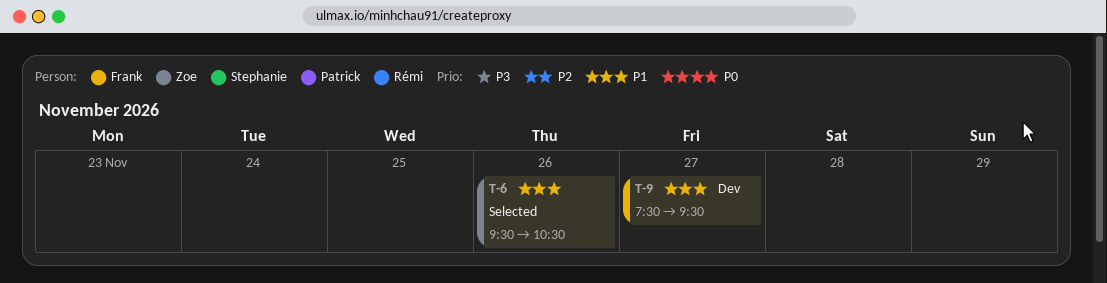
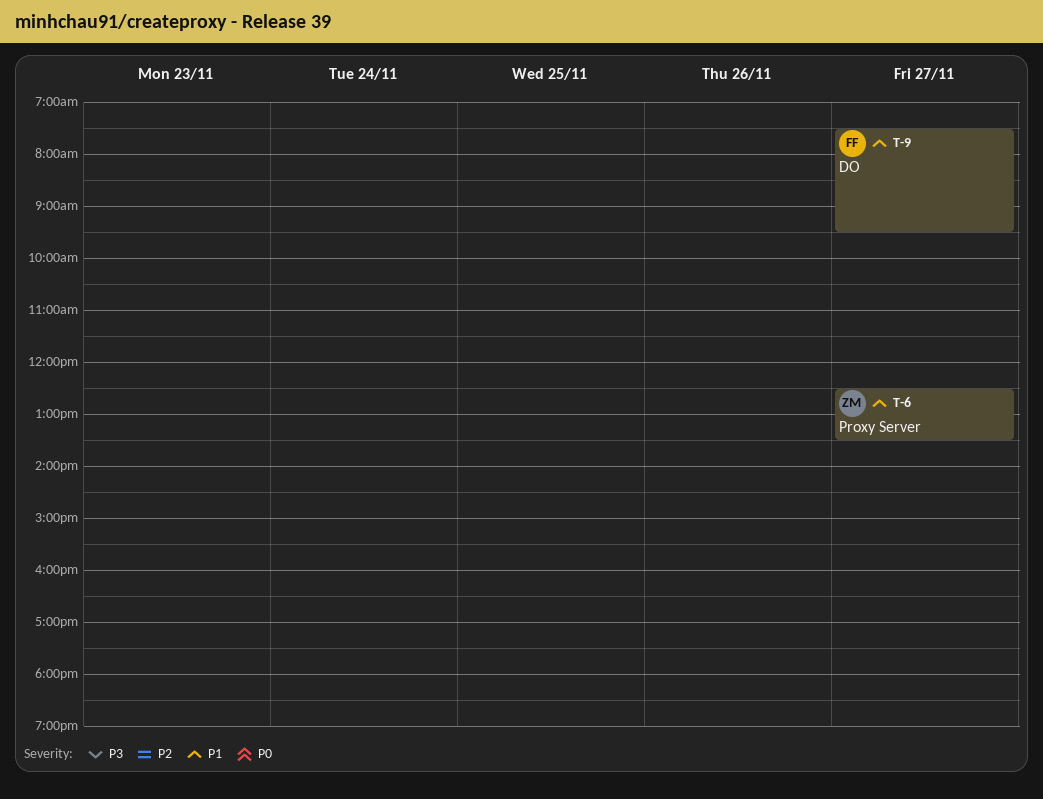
T-6, day: Nov 26 -> Nov 27
T-6, begins: 09:30 -> 12:30
T-6, ends: 10:30 -> 13:30

